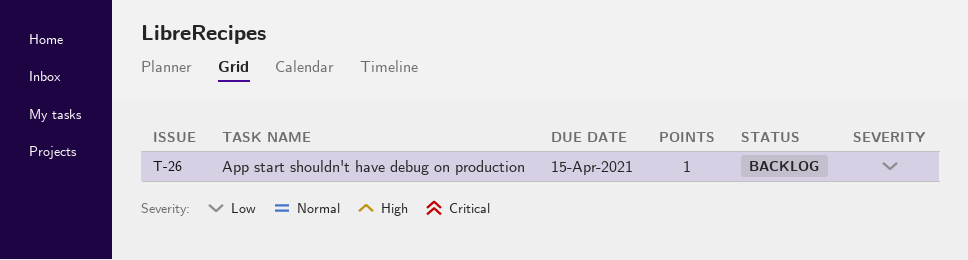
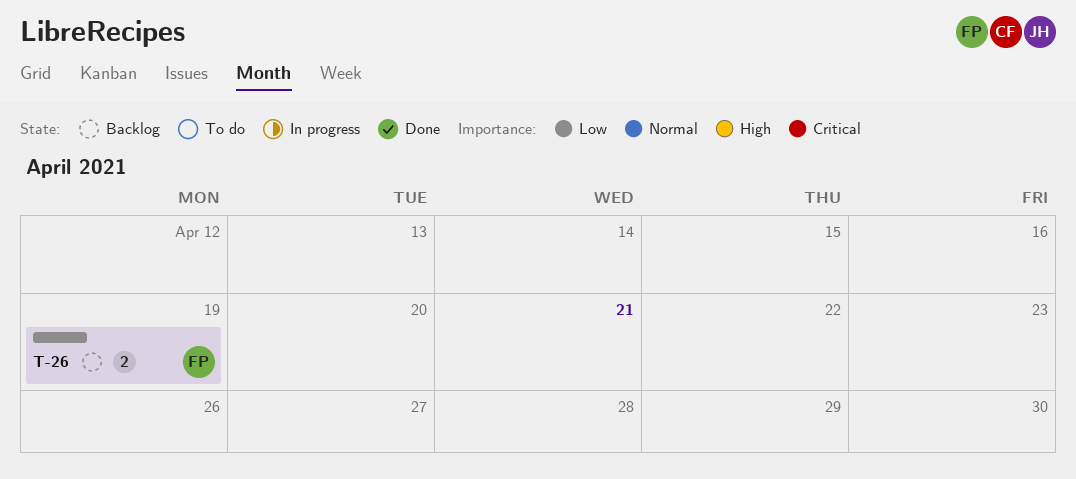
T-26, estimate: 1 -> 2
T-26, due: Apr 15 -> Apr 19

